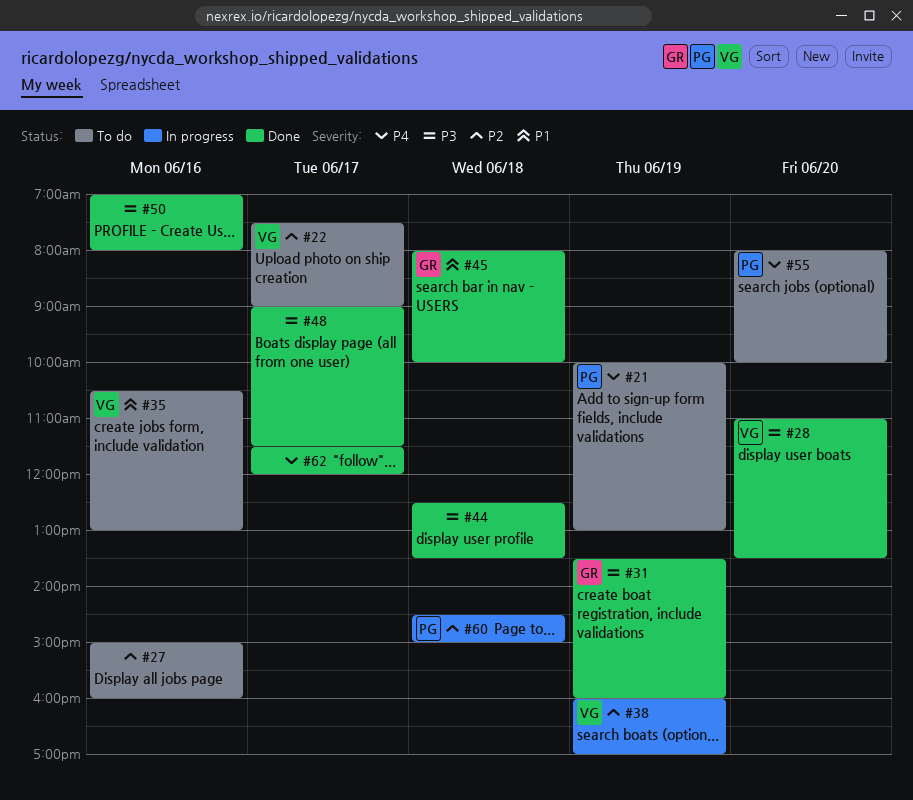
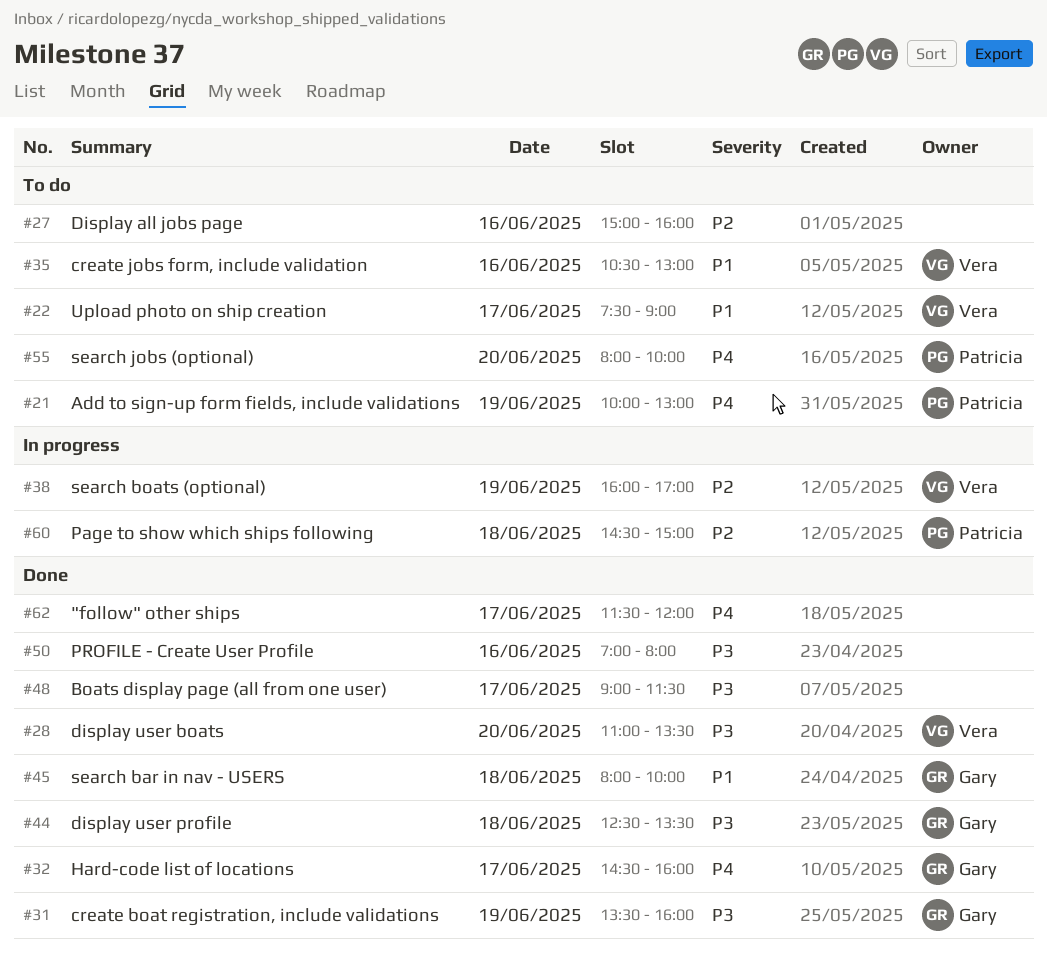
#22, priority: P2 -> P1
#32: none -> present
#44, owner: none -> Gary

